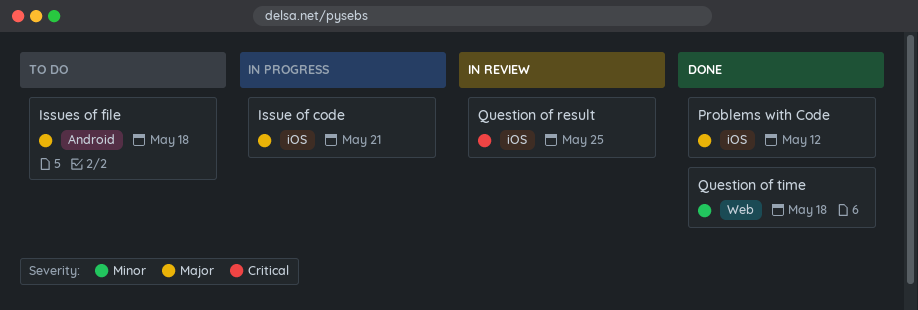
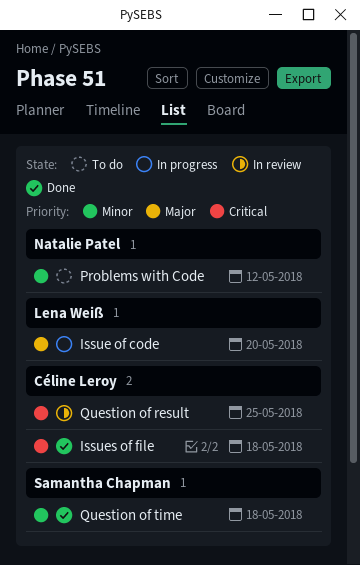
Issue of code, due: May 21 -> May 20
Issues of file, status: To do -> Done
Issues of file, priority: Major -> Critical
Problems with Code, status: Done -> To do
Problems with Code, priority: Major -> Minor

